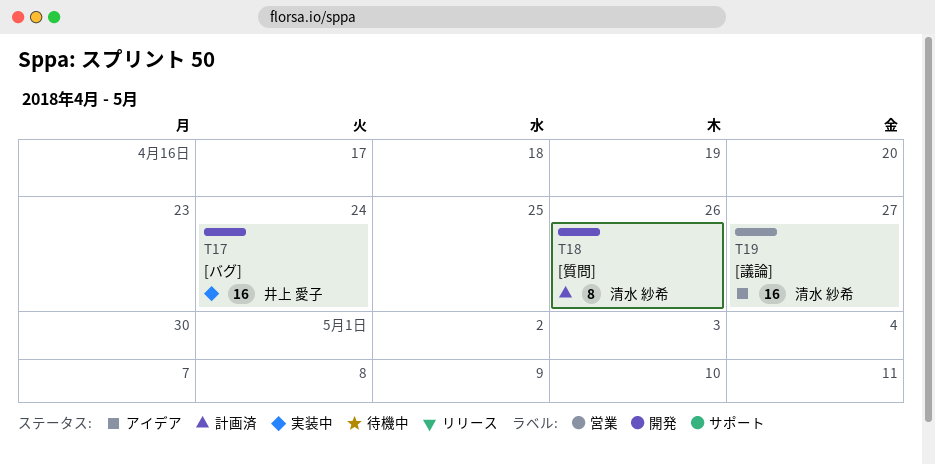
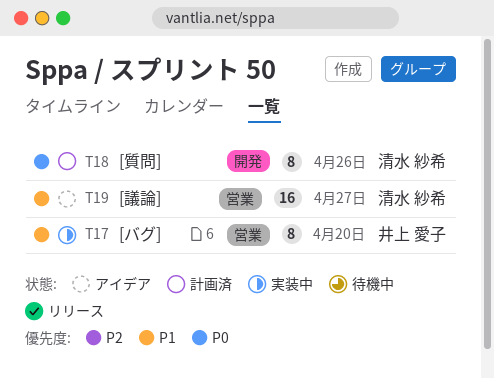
T17, label: 開発 -> 営業
T17, estimate: 16 -> 8
T17, due: Apr 24 -> Apr 20

